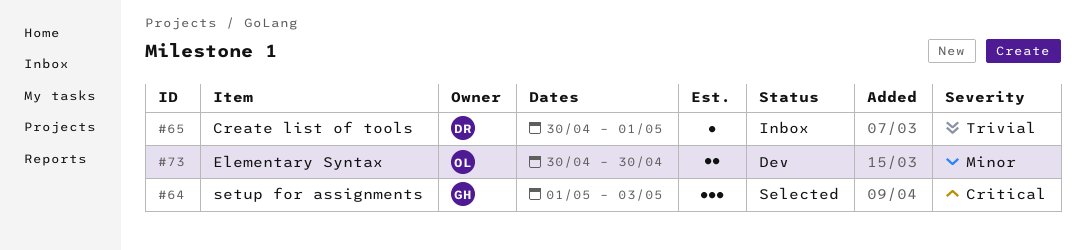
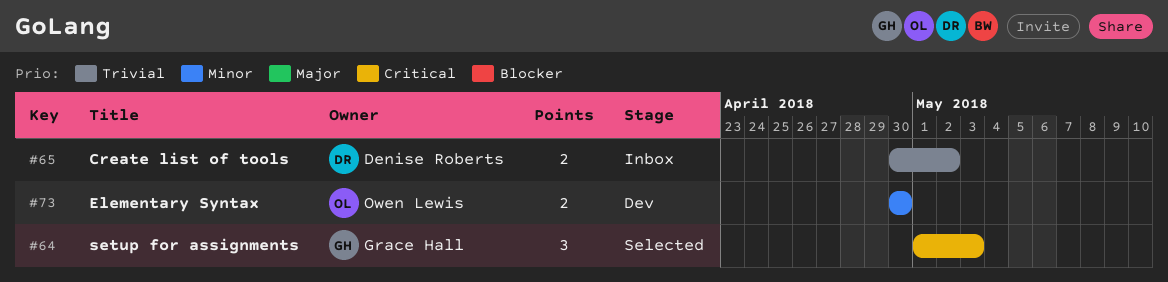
#65, estimate: 1 -> 2
#65, due: May 1 -> May 2

